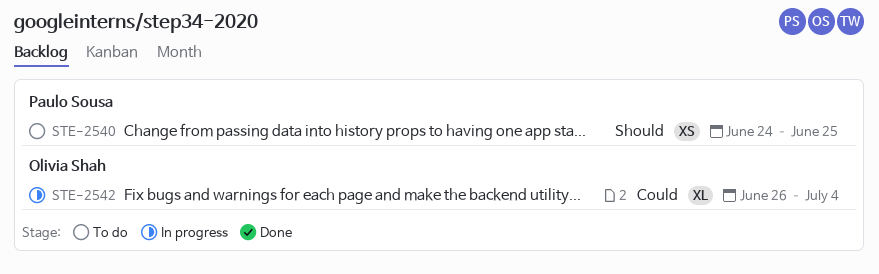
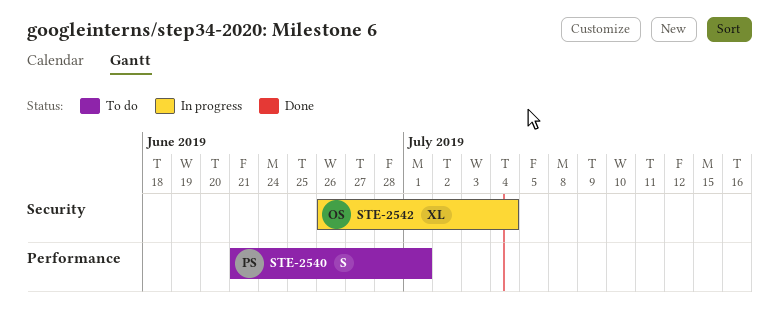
STE-2540, estimate: XS -> S
STE-2540, start: Jun 24 -> Jun 21
STE-2540, due: Jun 25 -> Jul 1

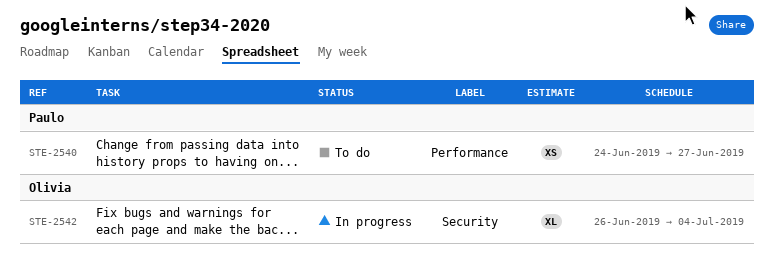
STE-2540, estimate: S -> XS
STE-2540, start: Jun 21 -> Jun 24
STE-2540, due: Jul 1 -> Jun 27

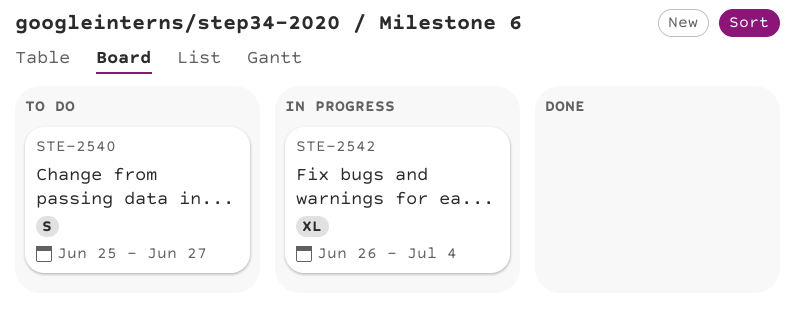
STE-2540, estimate: XS -> S
STE-2540, start: Jun 24 -> Jun 25

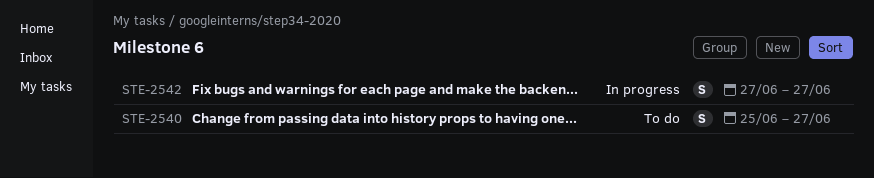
STE-2542, estimate: XL -> S
STE-2542, start: Jun 26 -> Jun 27
STE-2542, due: Jul 4 -> Jun 27

